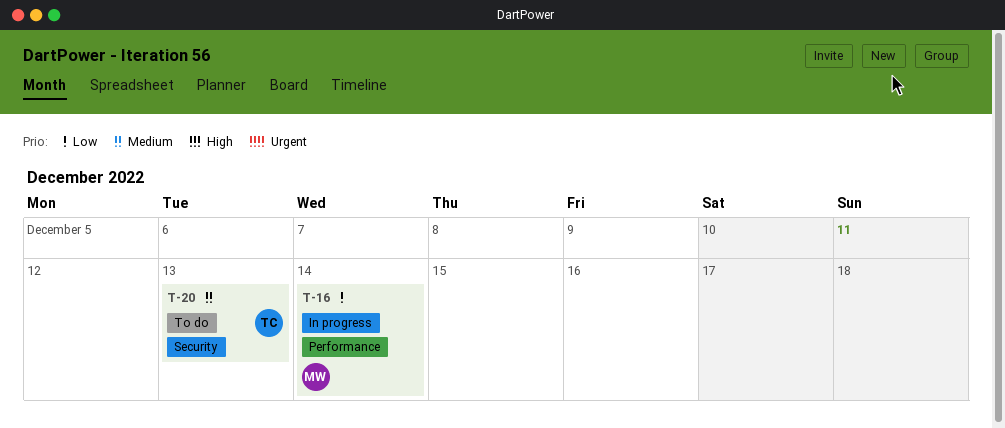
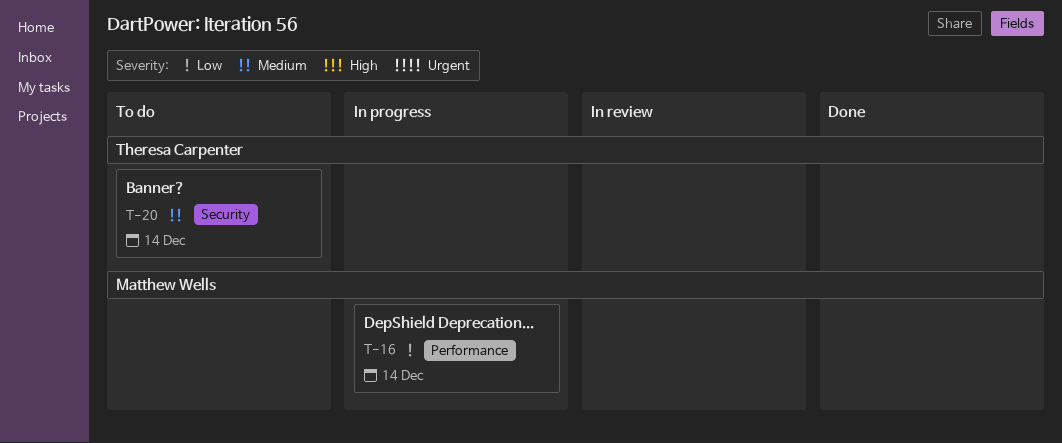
T-20, due: Dec 13 -> Dec 14

